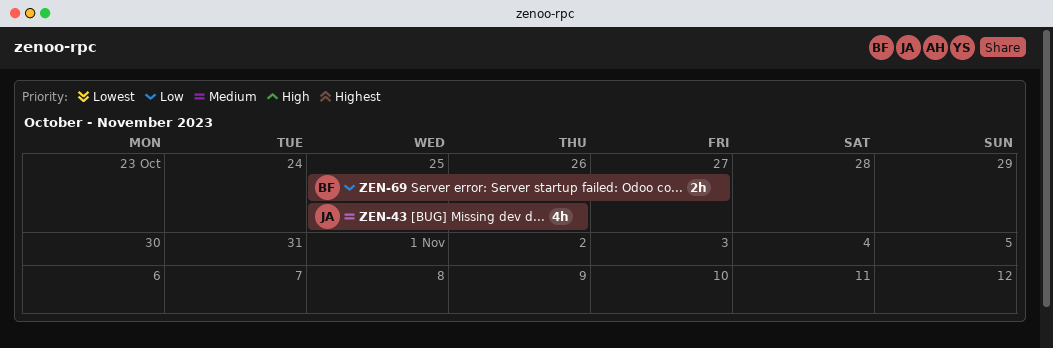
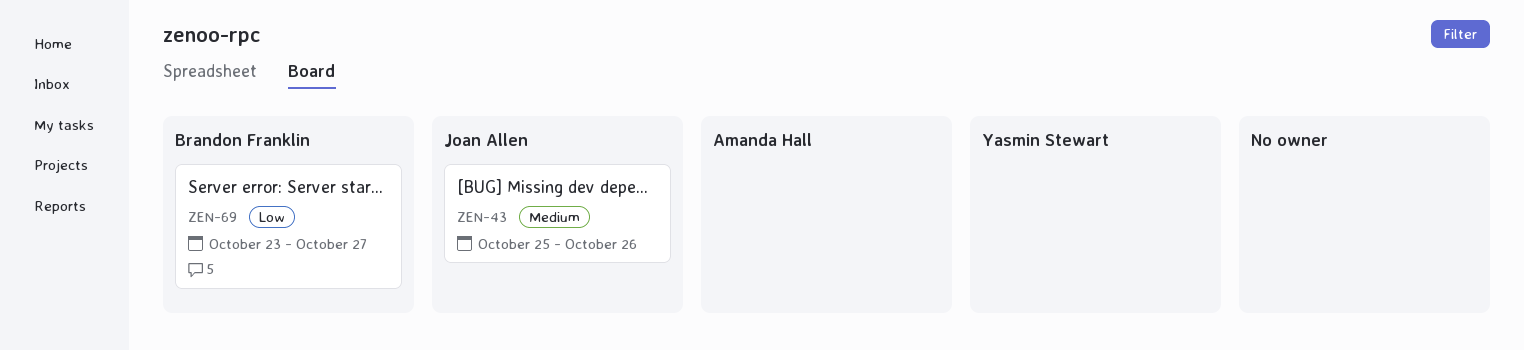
ZEN-69, start: Oct 25 -> Oct 23

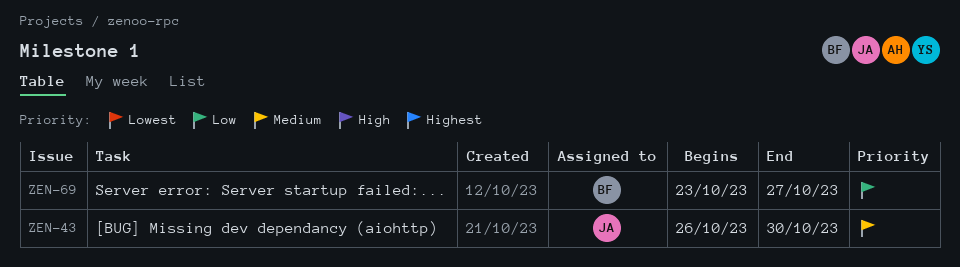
ZEN-43, start: Oct 25 -> Oct 26
ZEN-43, due: Oct 26 -> Oct 30

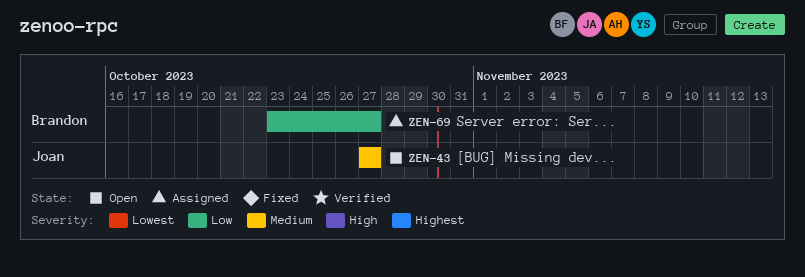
ZEN-43, start: Oct 26 -> Oct 27
ZEN-43, due: Oct 30 -> Oct 27

